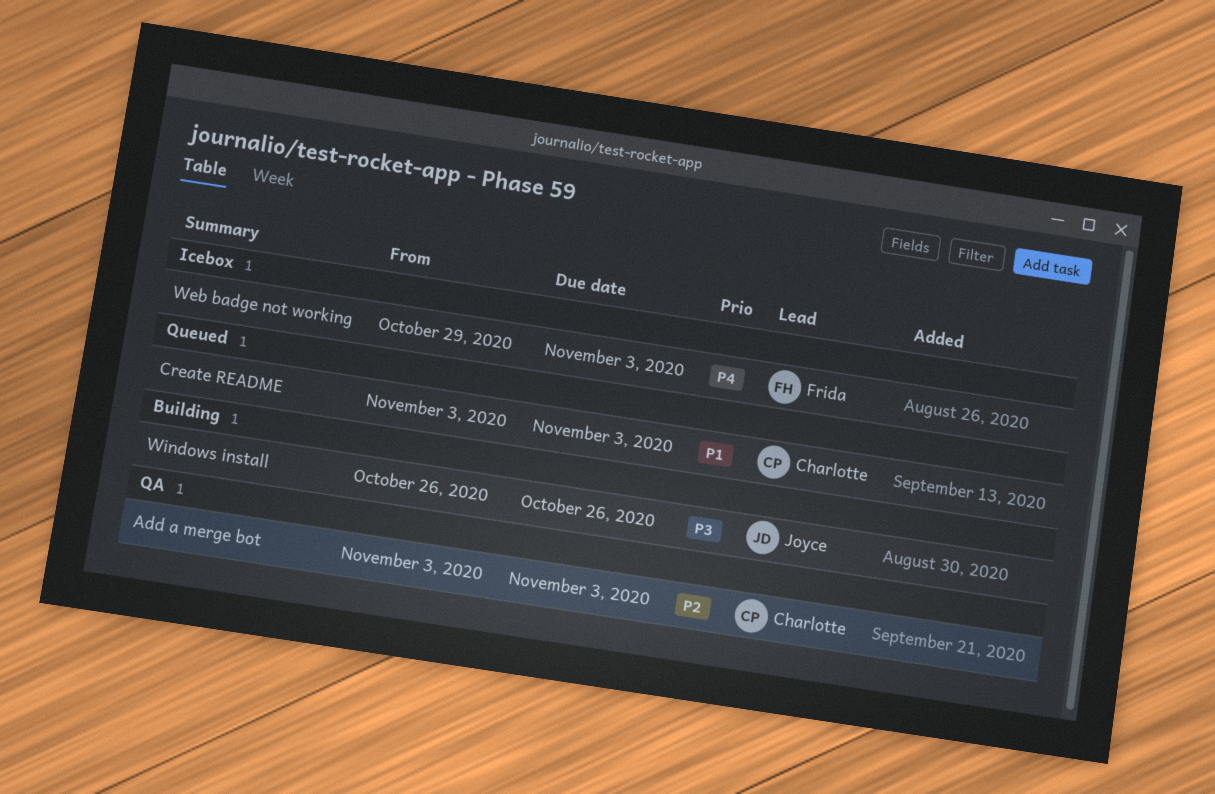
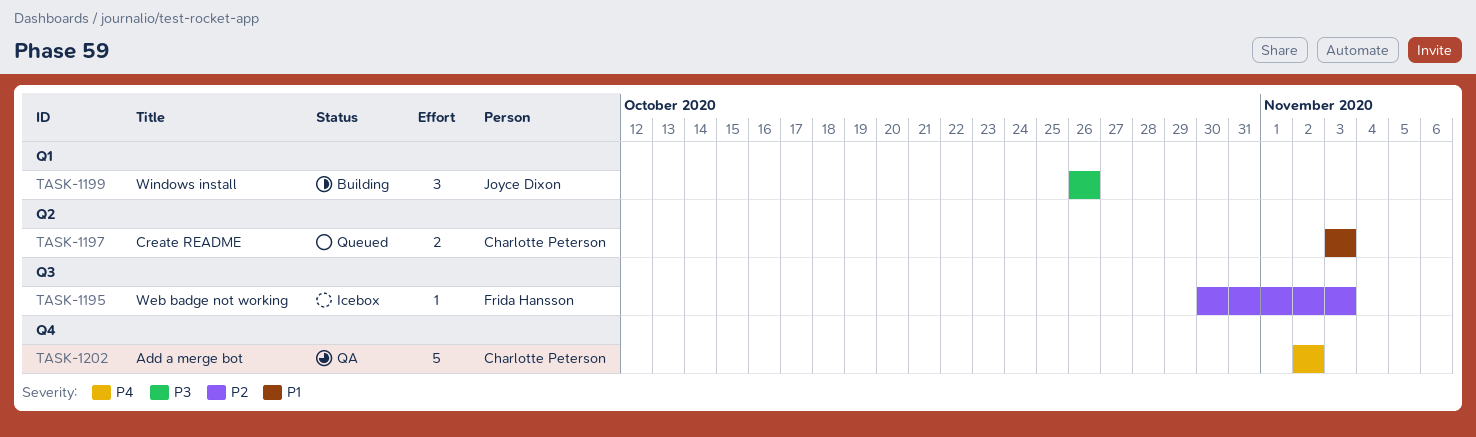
Add a merge bot, priority: P2 -> P4
Add a merge bot, start: Nov 3 -> Nov 2
Add a merge bot, due: Nov 3 -> Nov 2
Web badge not working, priority: P4 -> P2
Web badge not working, start: Oct 29 -> Oct 30

